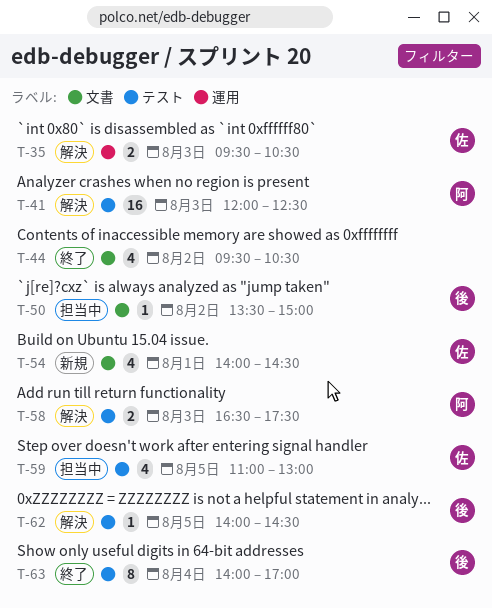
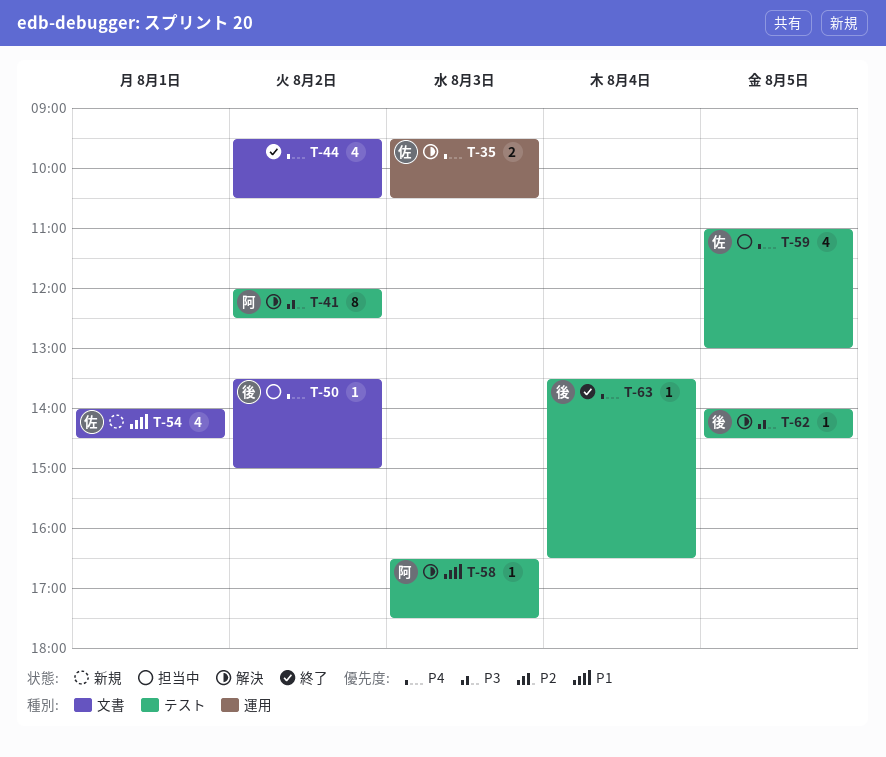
T-41, estimate: 16 -> 8
T-41, day: Aug 3 -> Aug 2
T-58, estimate: 2 -> 1
T-63, estimate: 8 -> 1
T-63, begins: 14:00 -> 13:30
T-63, ends: 17:00 -> 16:30

